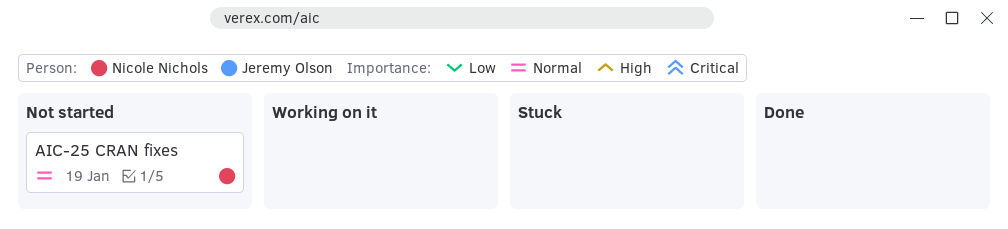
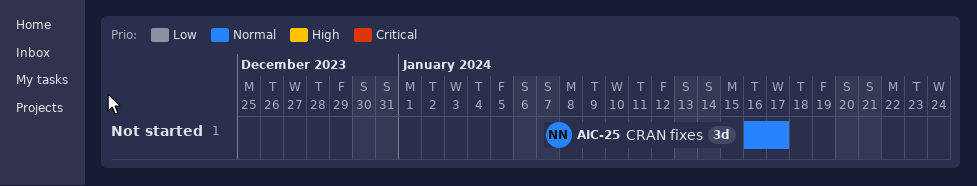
AIC-25, due: Jan 19 -> Jan 17

